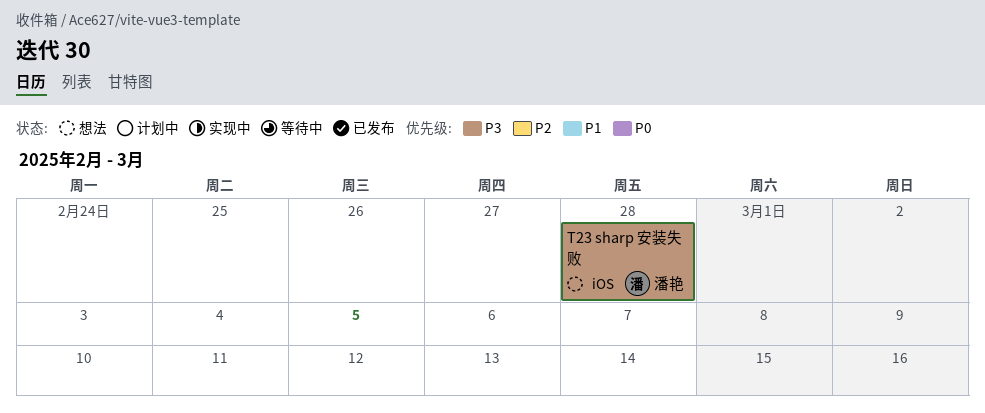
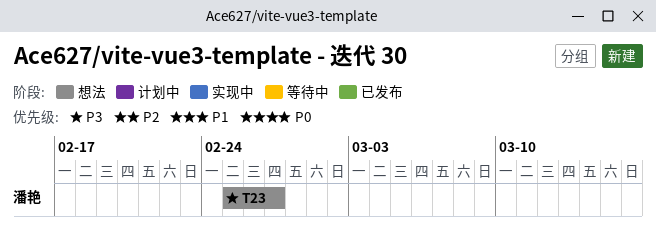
T23, due: Feb 28 -> Feb 27

